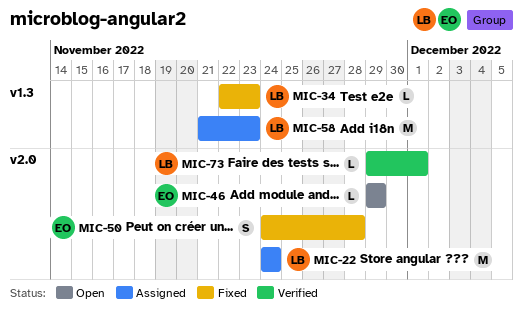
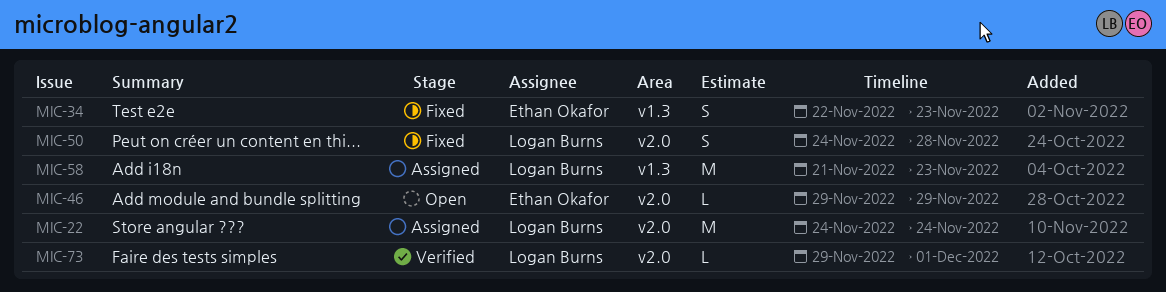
MIC-34, owner: Logan Burns -> Ethan Okafor
MIC-34, estimate: L -> S
MIC-50, owner: Ethan Okafor -> Logan Burns

